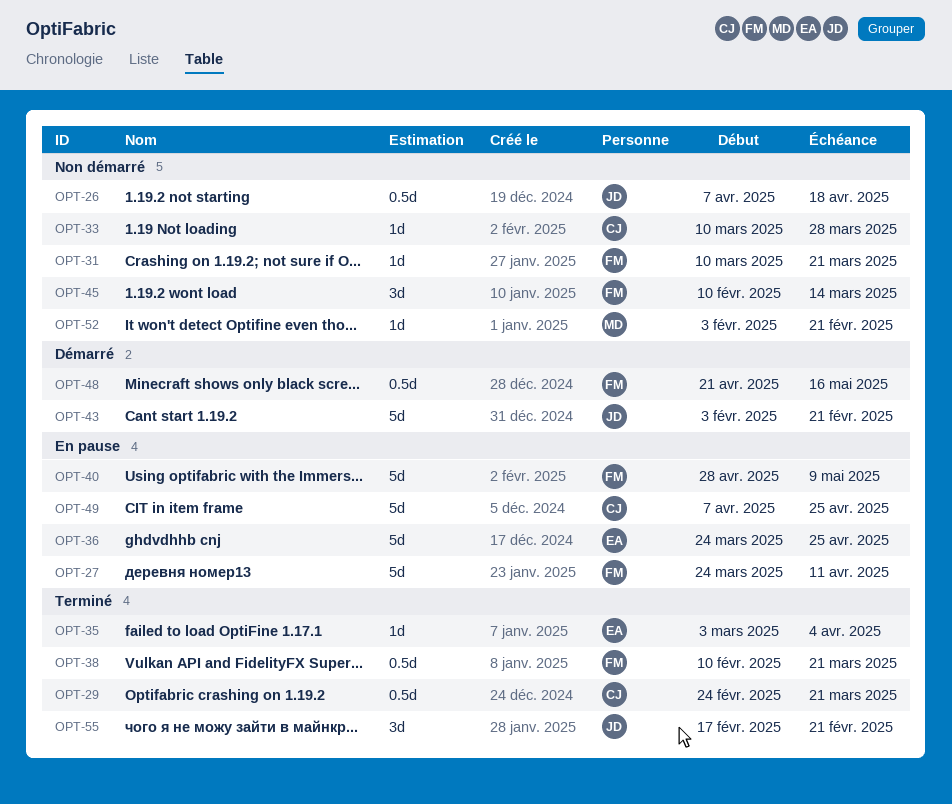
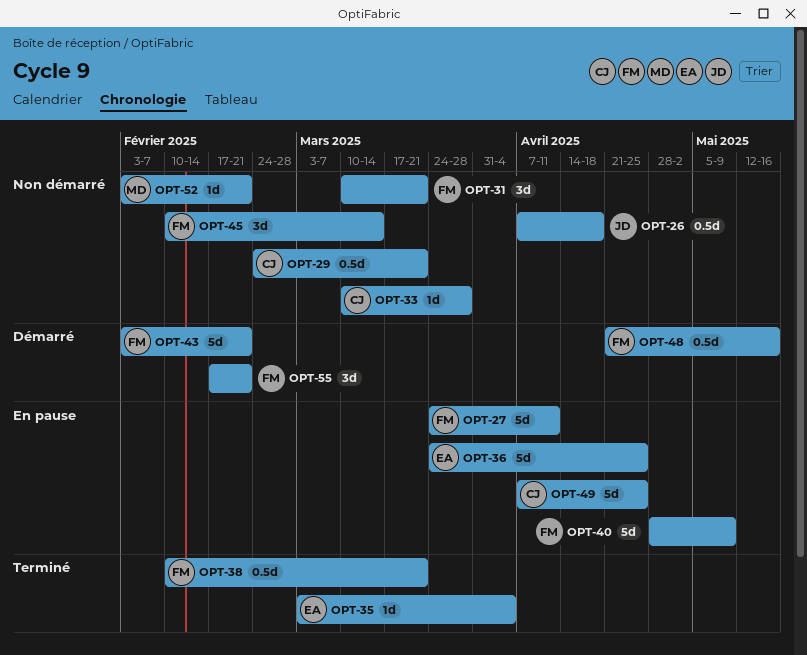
OPT-29, status: Terminé -> Non démarré
OPT-31, estimate: 1d -> 3d
OPT-43, owner: JD -> FM
OPT-55, status: Terminé -> Démarré
OPT-55, owner: JD -> FM

